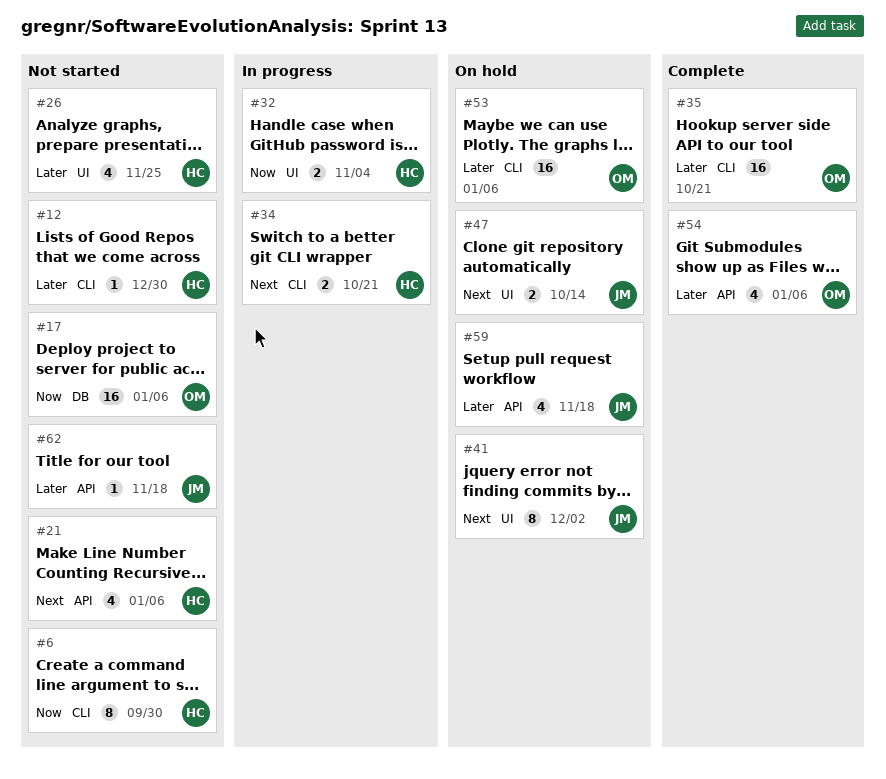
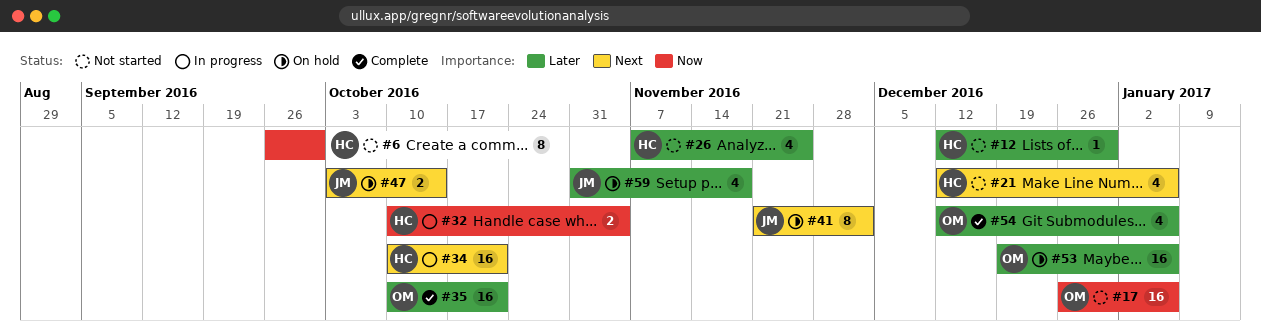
#34, estimate: 2 -> 16
#62: present -> none

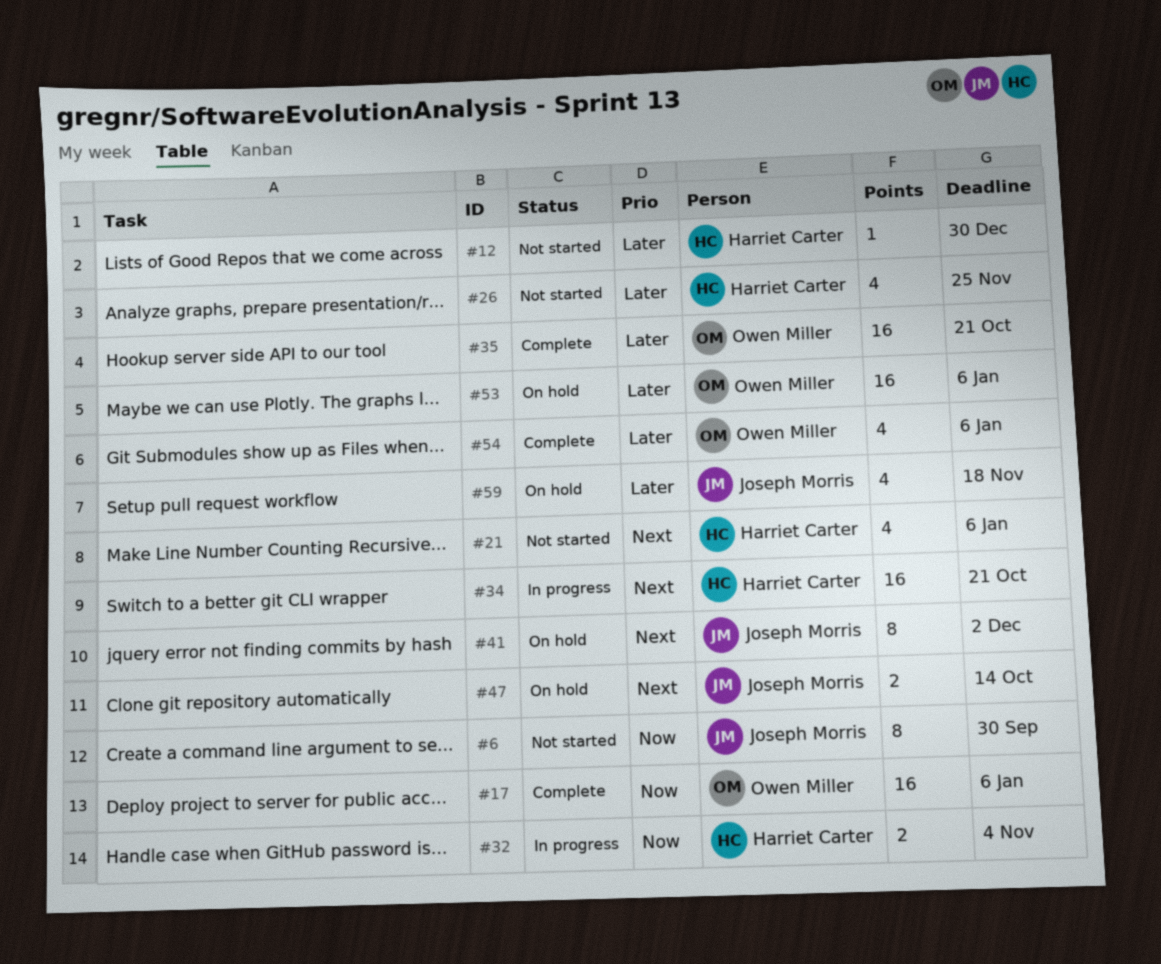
#6, owner: Harriet Carter -> Joseph Morris
#17, status: Not started -> Complete

